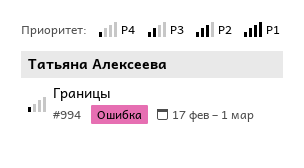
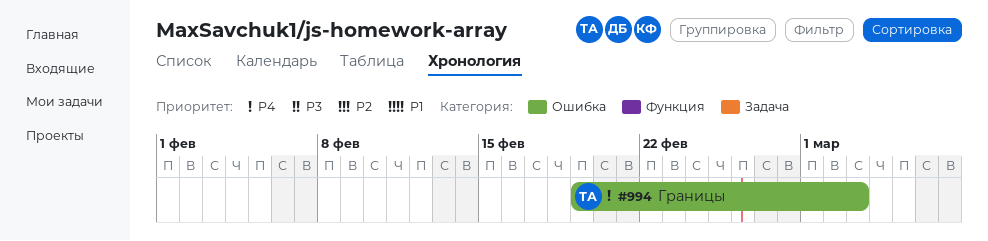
#994, start: Feb 17 -> Feb 19
#994, due: Mar 1 -> Mar 3

